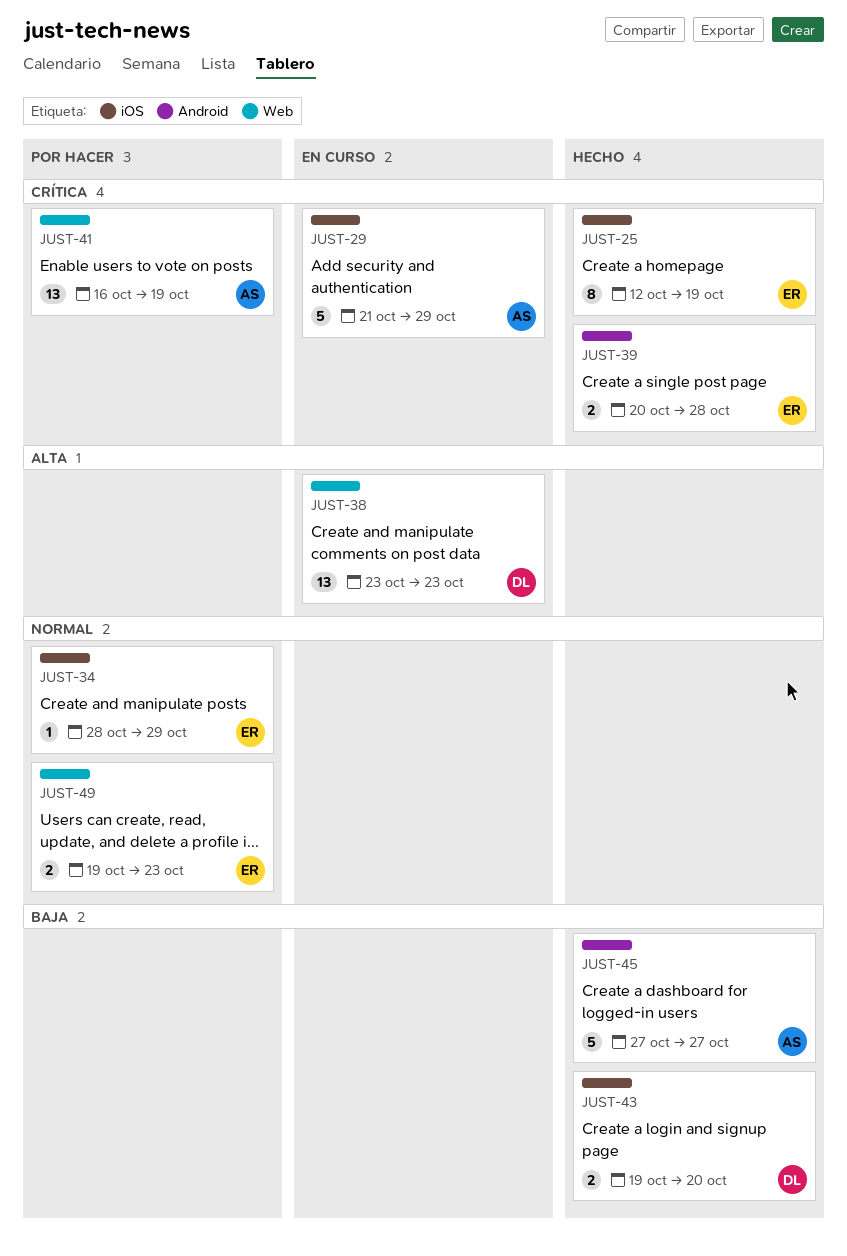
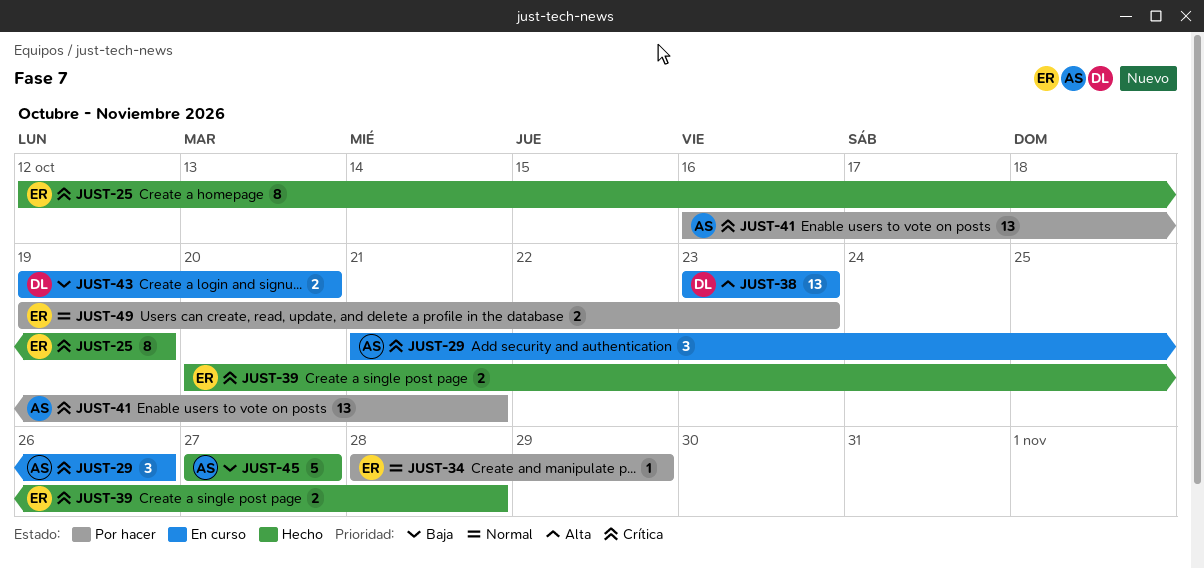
JUST-29, estimate: 5 -> 3
JUST-29, due: Oct 29 -> Oct 26
JUST-41, due: Oct 19 -> Oct 21
JUST-43, status: Hecho -> En curso

